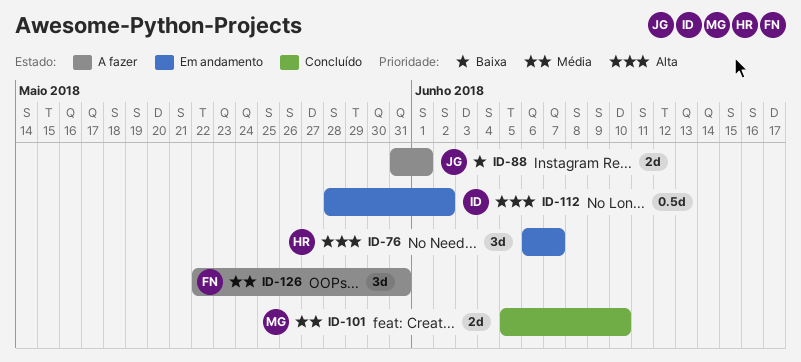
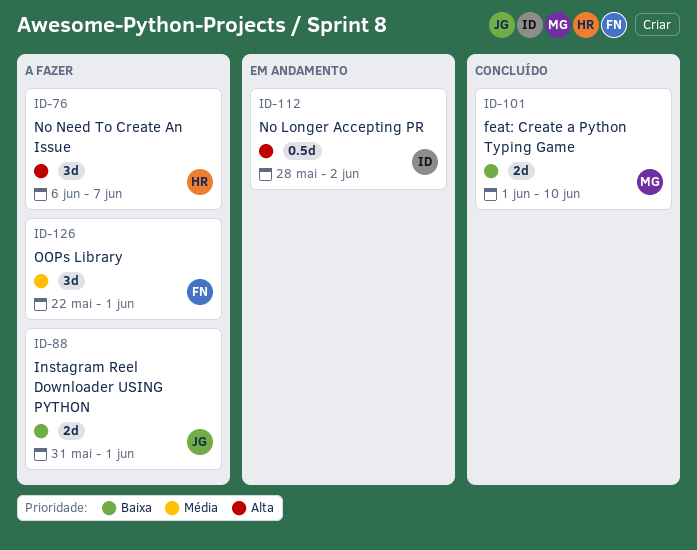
ID-76, status: Em andamento -> A fazer
ID-101, priority: Média -> Baixa
ID-101, start: Jun 5 -> Jun 1
ID-126, due: May 31 -> Jun 1

